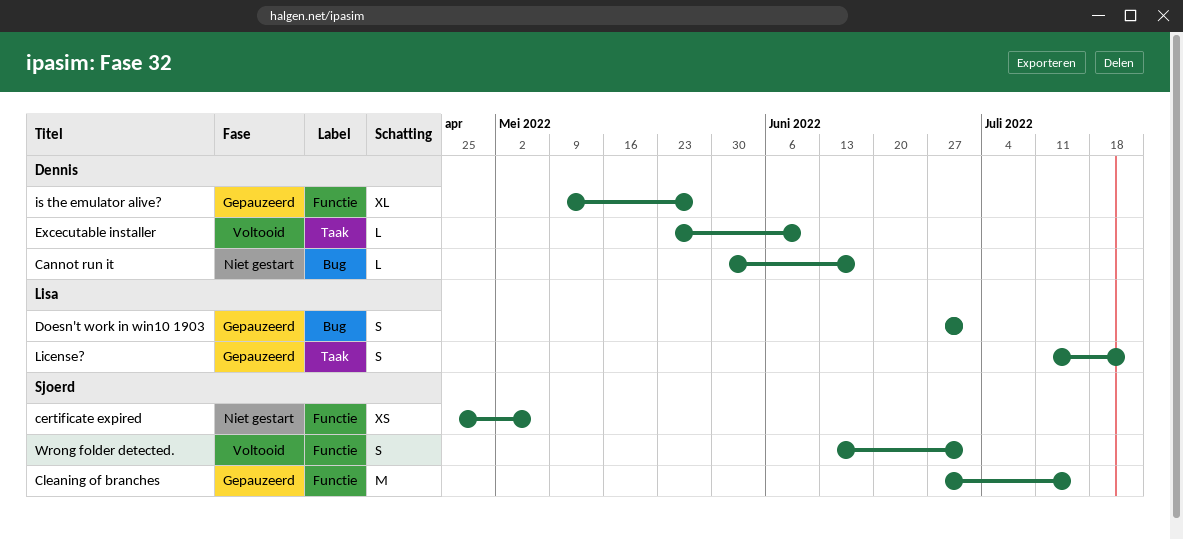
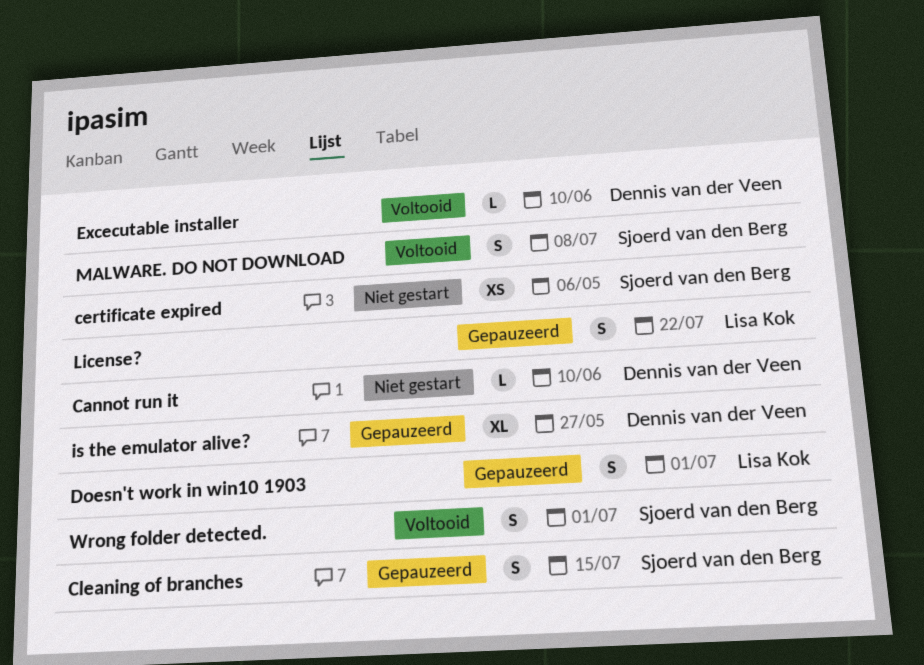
Cannot run it, due: Jun 17 -> Jun 10
Cleaning of branches, estimate: M -> S
MALWARE. DO NOT DOWNLOAD: none -> present

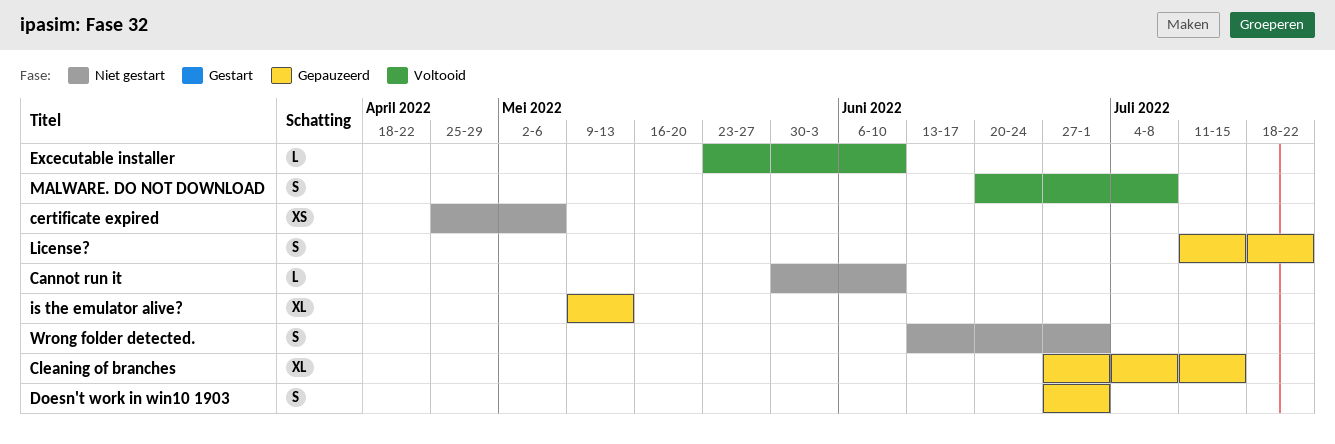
Cleaning of branches, estimate: S -> XL
is the emulator alive?, due: May 27 -> May 13
Wrong folder detected., status: Voltooid -> Niet gestart

